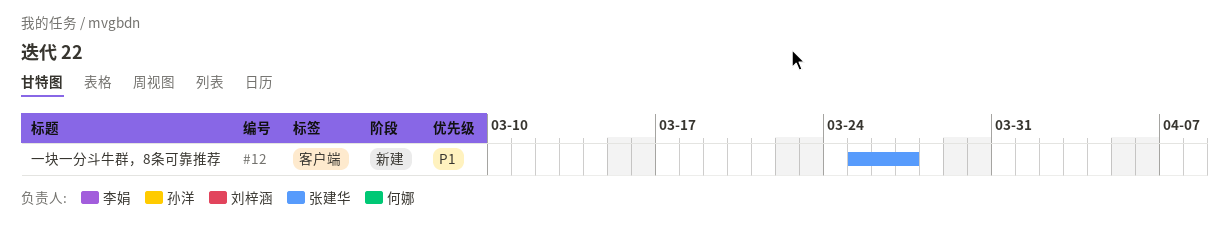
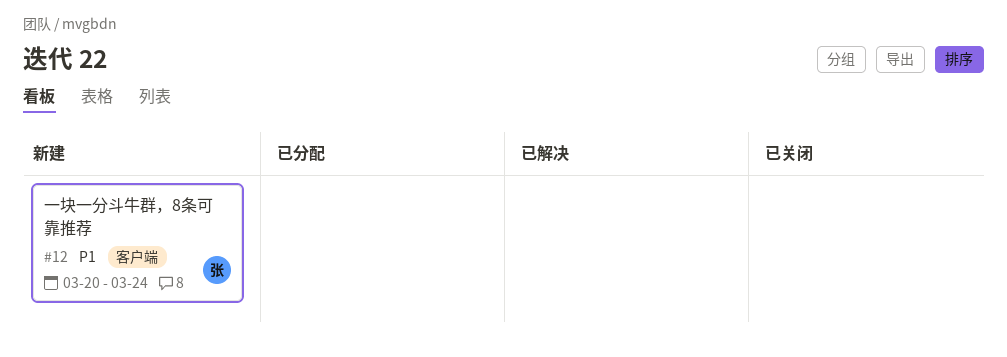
#12, start: Mar 25 -> Mar 20
#12, due: Mar 27 -> Mar 24

